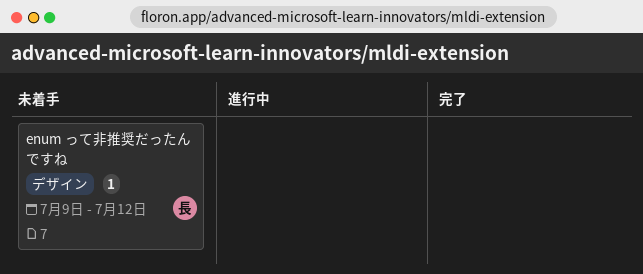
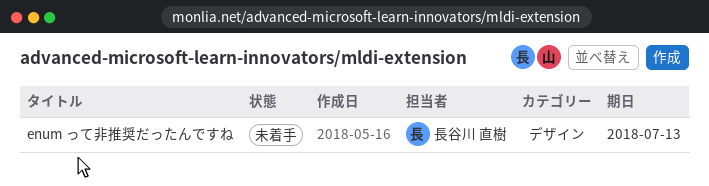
enum って非推奨だったんですね, due: Jul 12 -> Jul 13

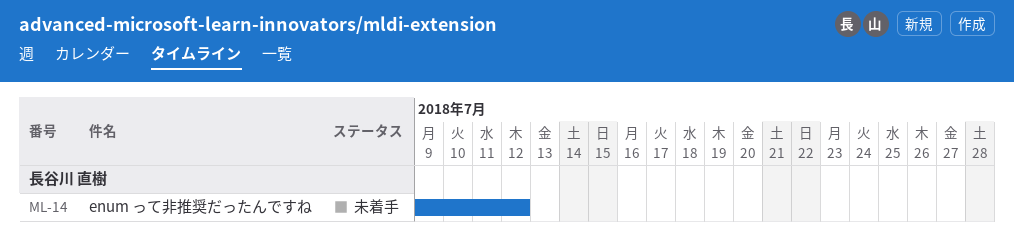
enum って非推奨だったんですね, due: Jul 13 -> Jul 12

